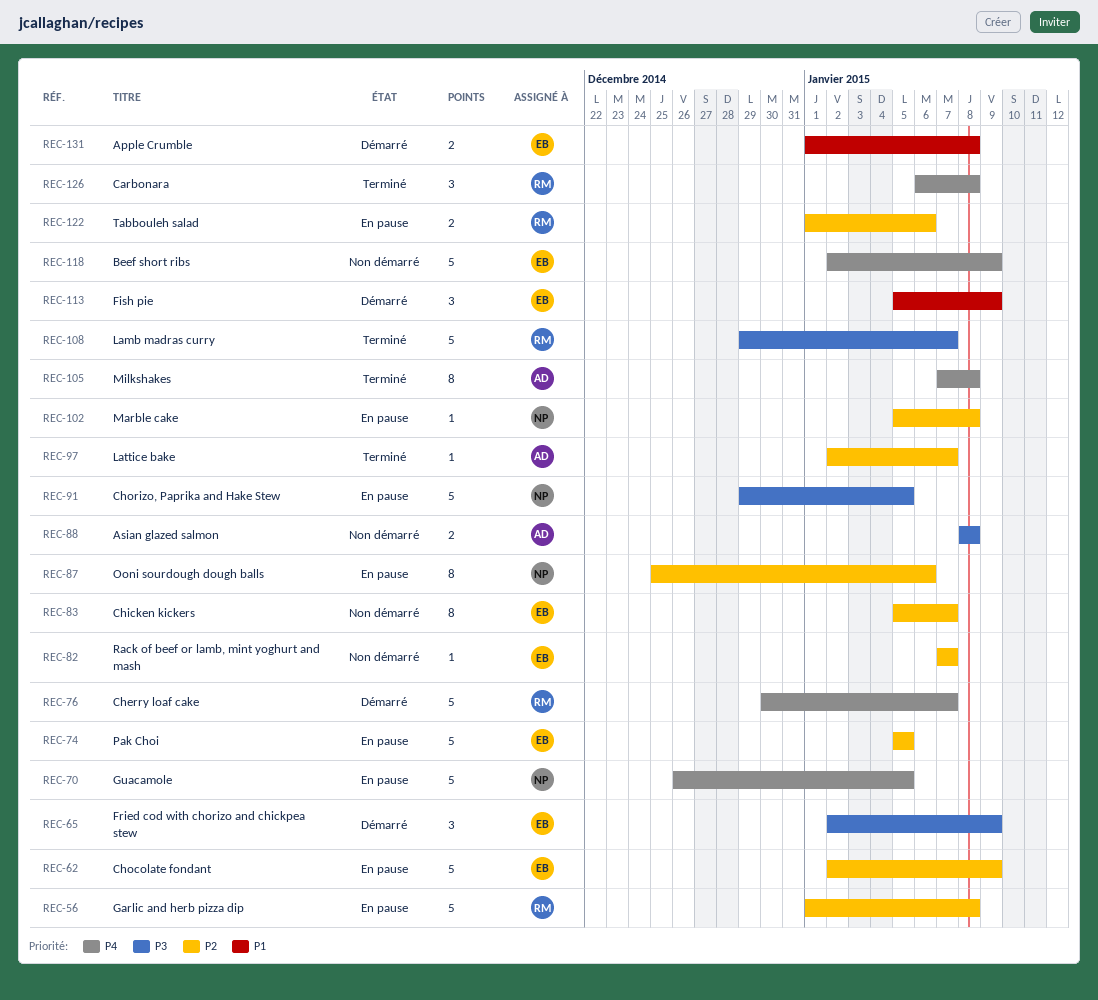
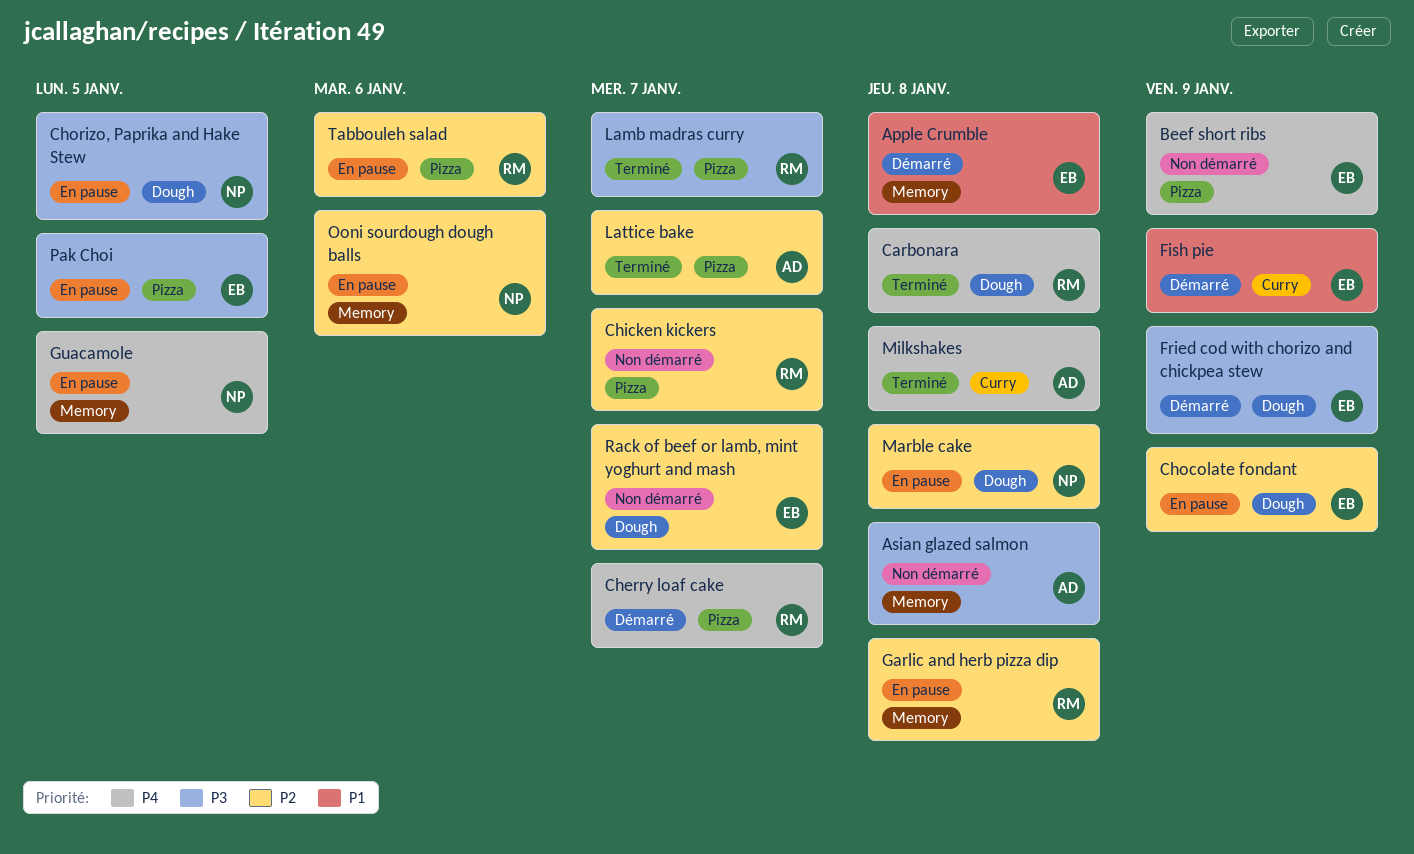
Chicken kickers, owner: EB -> RM
Pak Choi, priority: P2 -> P3

